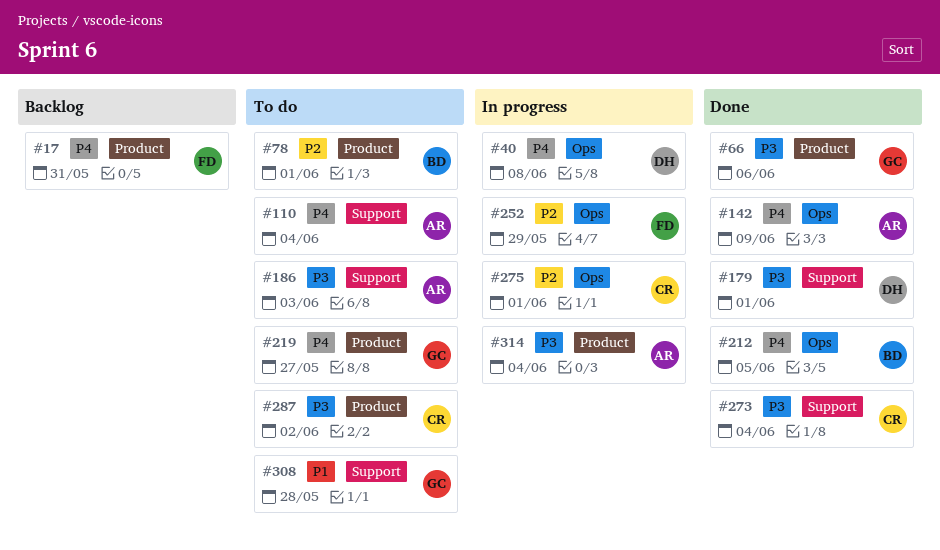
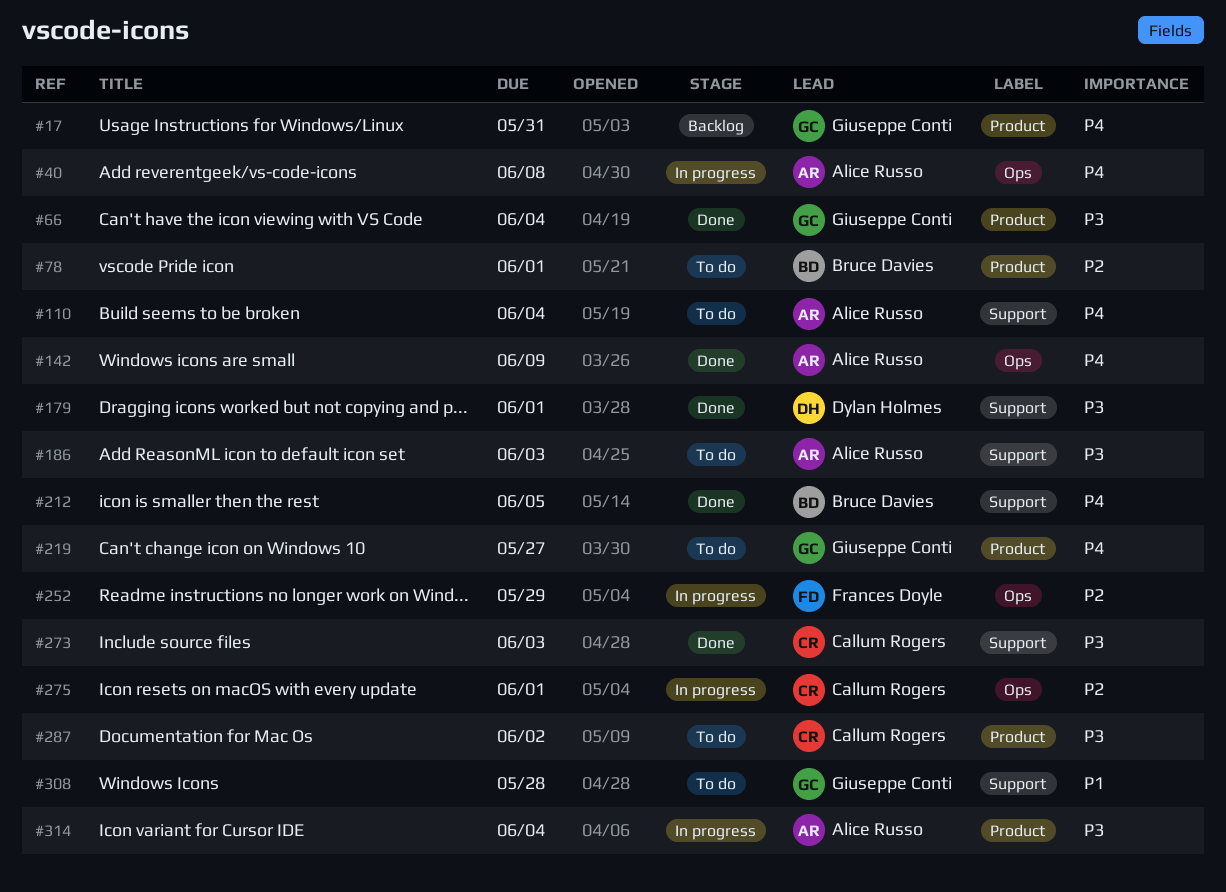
#17, owner: Frances Doyle -> Giuseppe Conti
#40, owner: Dylan Holmes -> Alice Russo
#66, due: Jun 6 -> Jun 4
#212, label: Ops -> Support
#273, due: Jun 4 -> Jun 3

